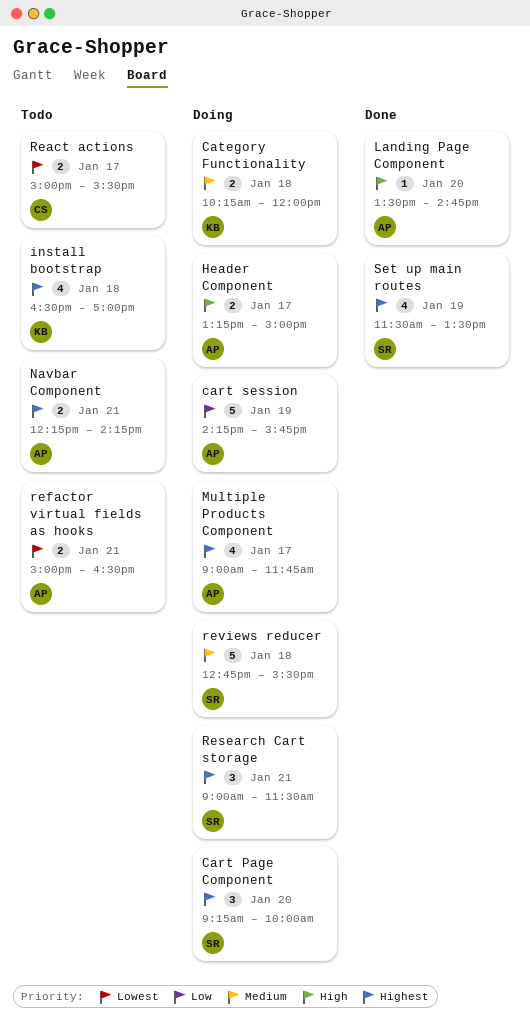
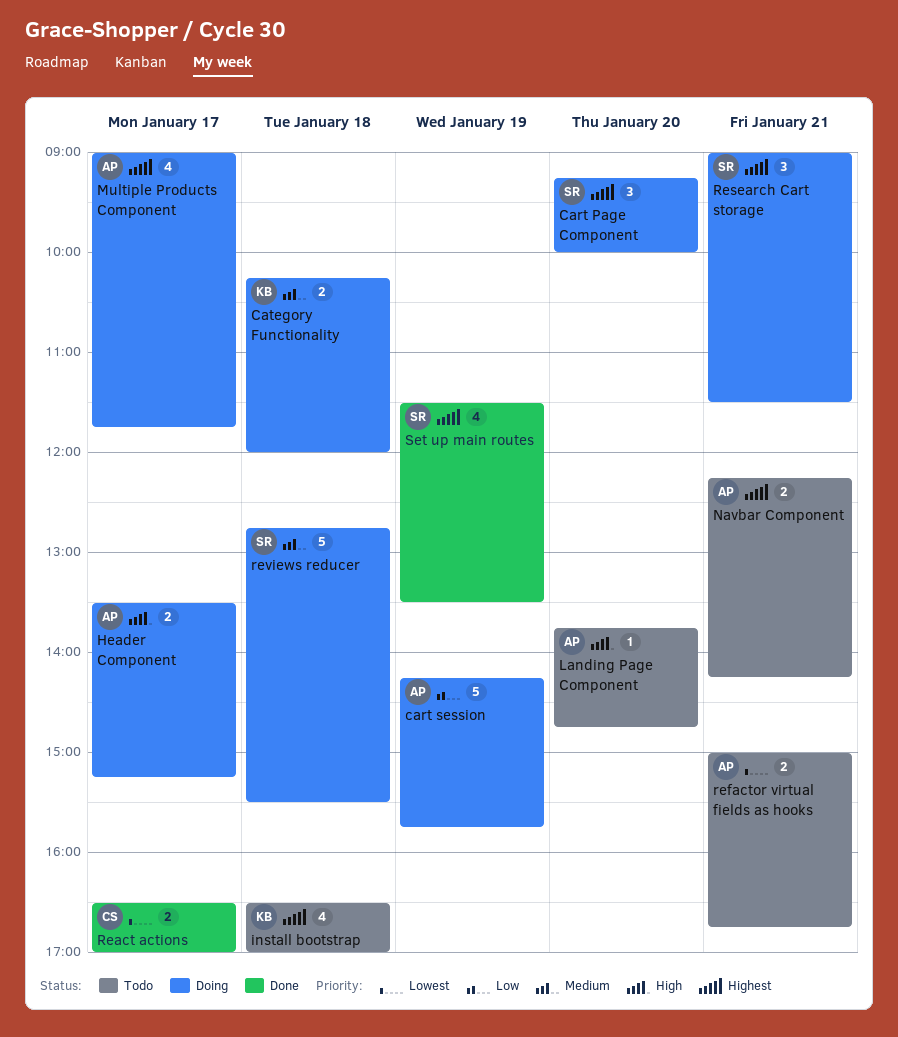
Header Component, begins: 13:15 -> 13:30
Header Component, ends: 15:00 -> 15:15
Landing Page Component, status: Done -> Todo
Landing Page Component, begins: 13:30 -> 13:45
React actions, status: Todo -> Done
React actions, begins: 15:00 -> 16:30
React actions, ends: 15:30 -> 17:00
refactor virtual fields as hooks, ends: 16:30 -> 16:45

